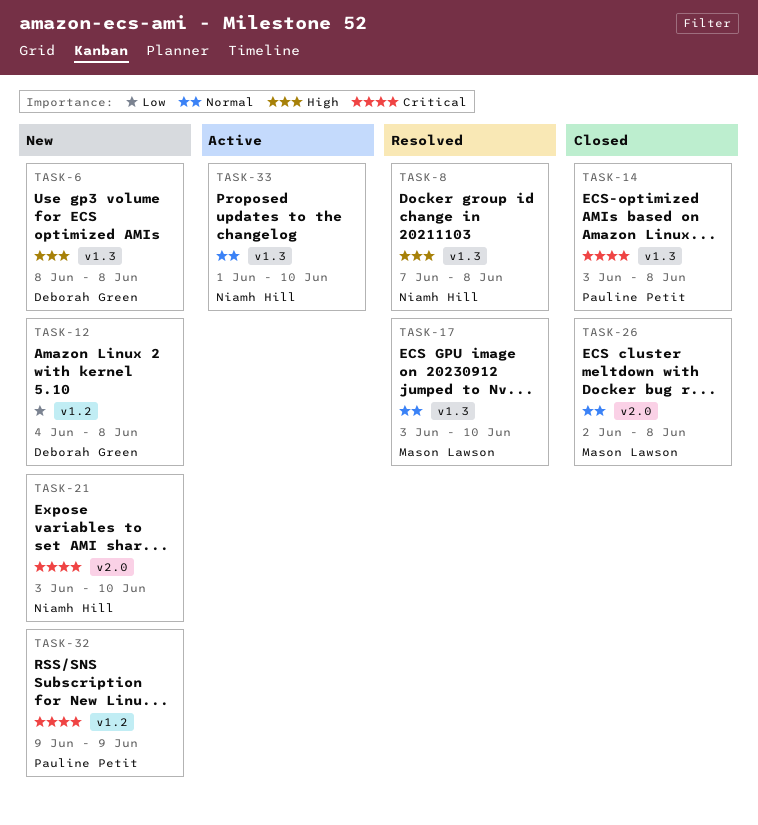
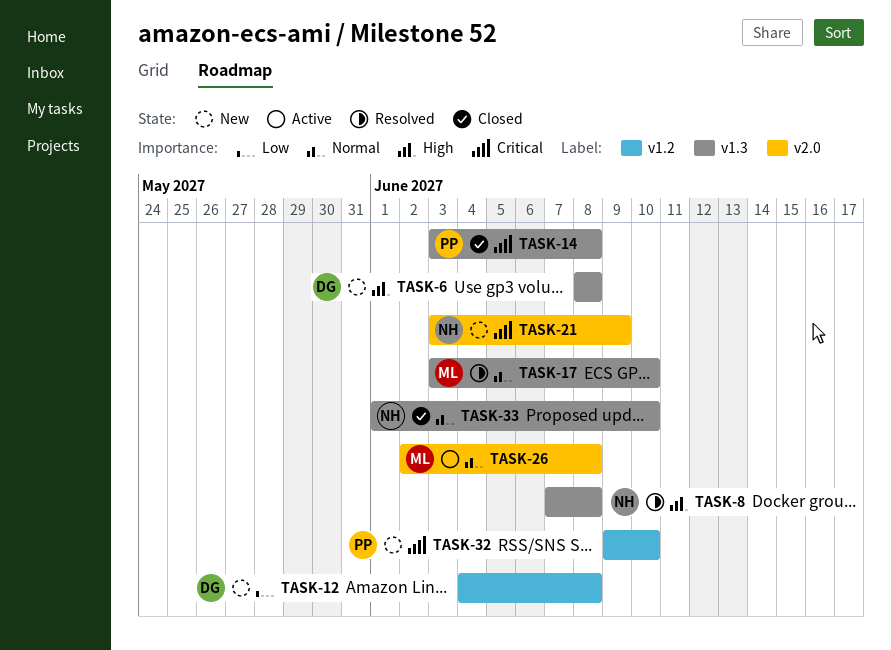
TASK-21, due: Jun 10 -> Jun 9
TASK-26, status: Closed -> Active
TASK-32, due: Jun 9 -> Jun 10
TASK-33, status: Active -> Closed

